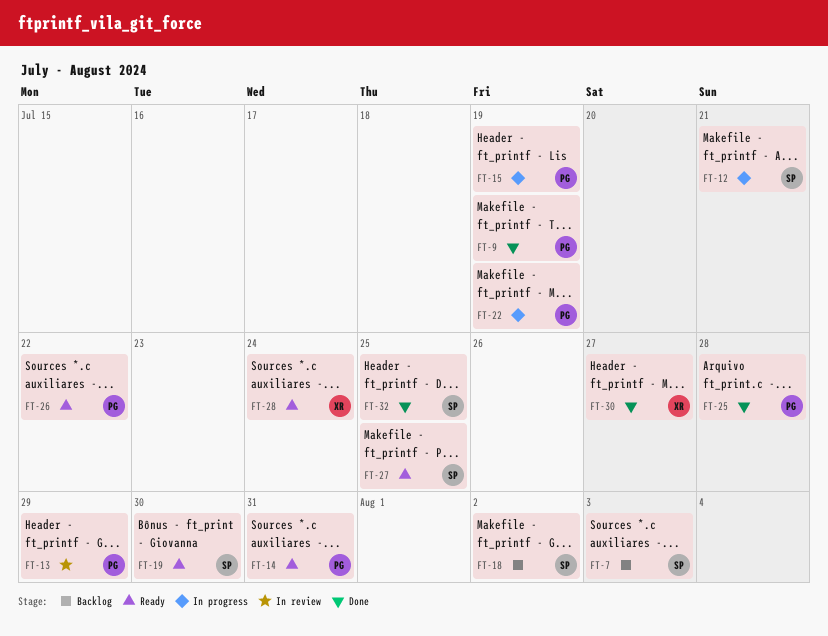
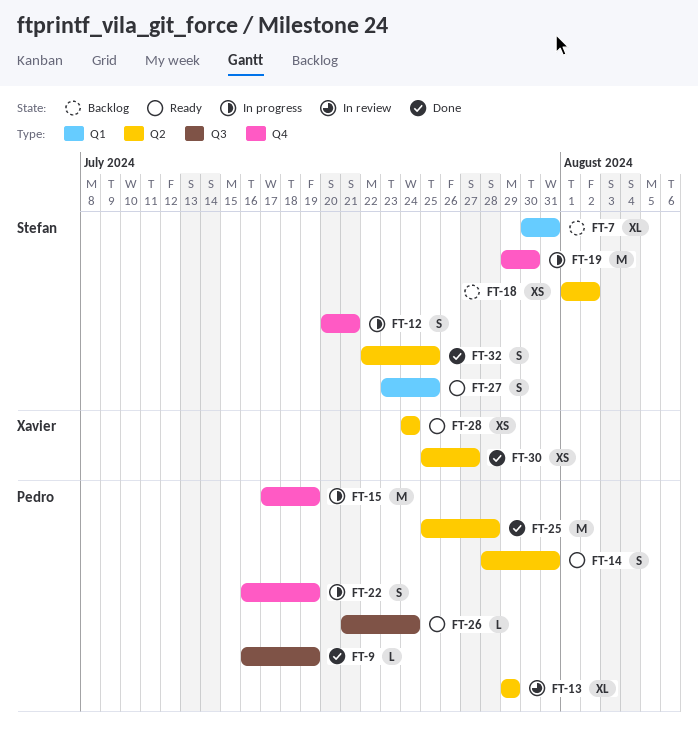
FT-7, due: Aug 3 -> Jul 31
FT-19, status: Ready -> In progress
FT-26, due: Jul 22 -> Jul 24

